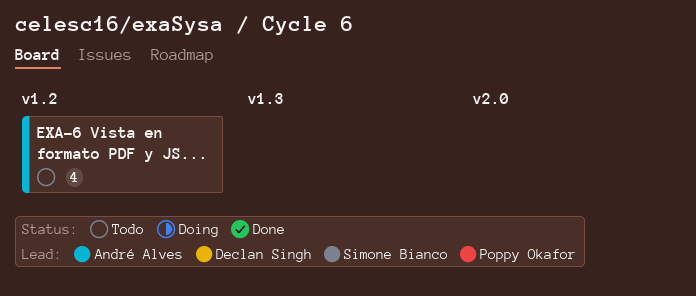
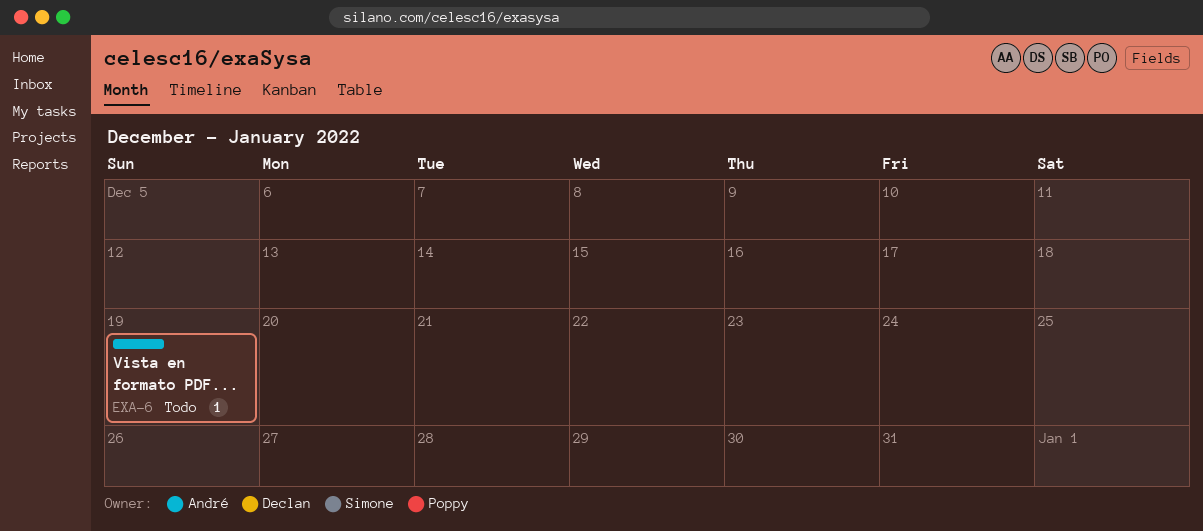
EXA-6, estimate: 4 -> 1

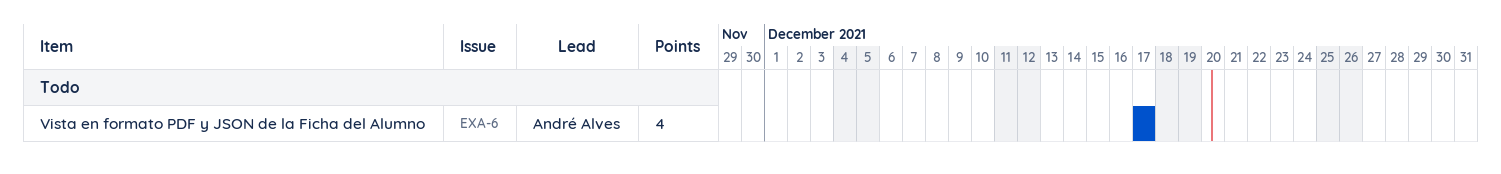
EXA-6, estimate: 1 -> 4
EXA-6, due: Dec 19 -> Dec 17

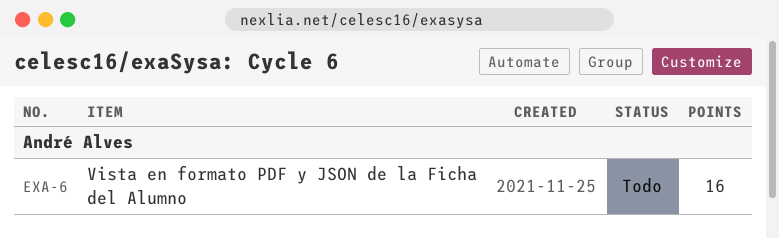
EXA-6, estimate: 4 -> 16

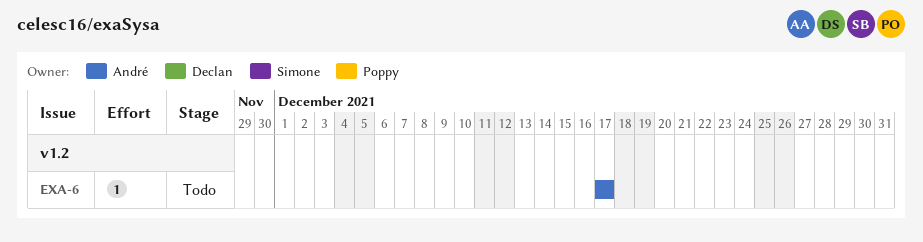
EXA-6, estimate: 16 -> 1

